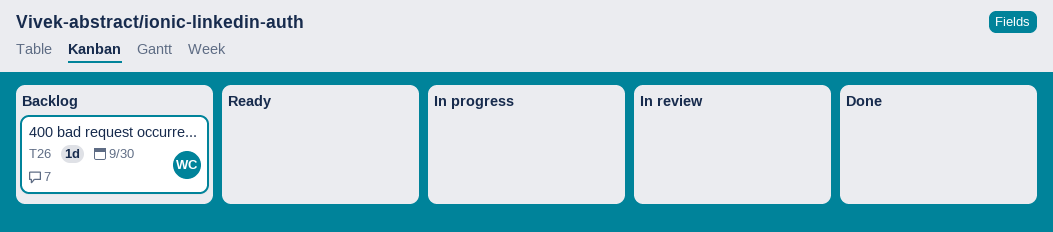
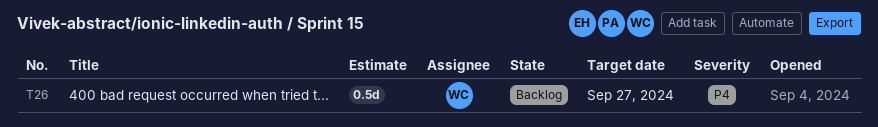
T26, estimate: 1d -> 0.5d
T26, due: Sep 30 -> Sep 27

